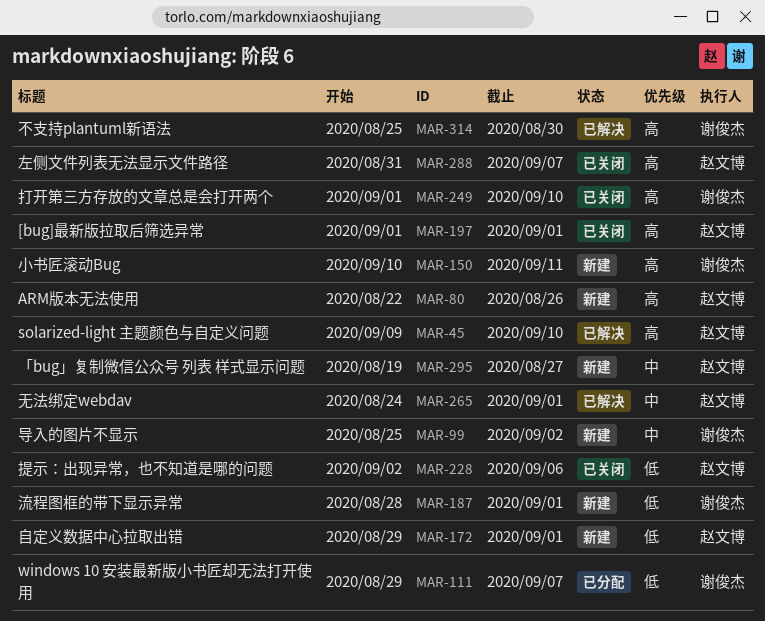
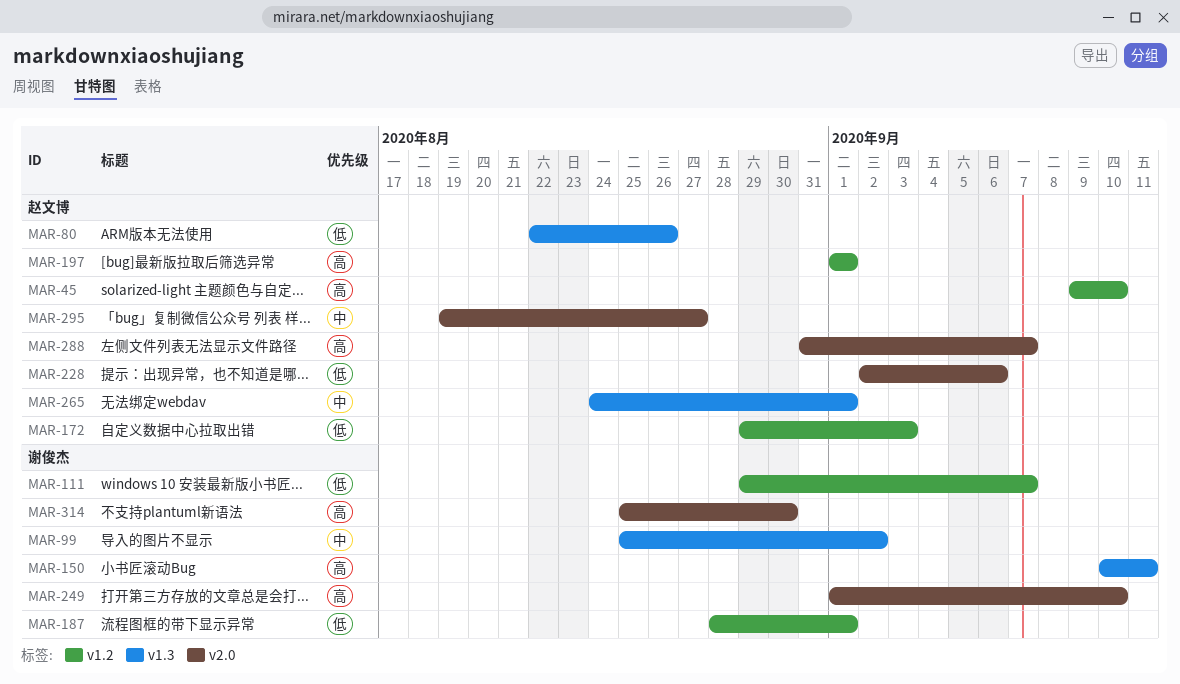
MAR-80, priority: 高 -> 低
MAR-172, due: Sep 1 -> Sep 3

